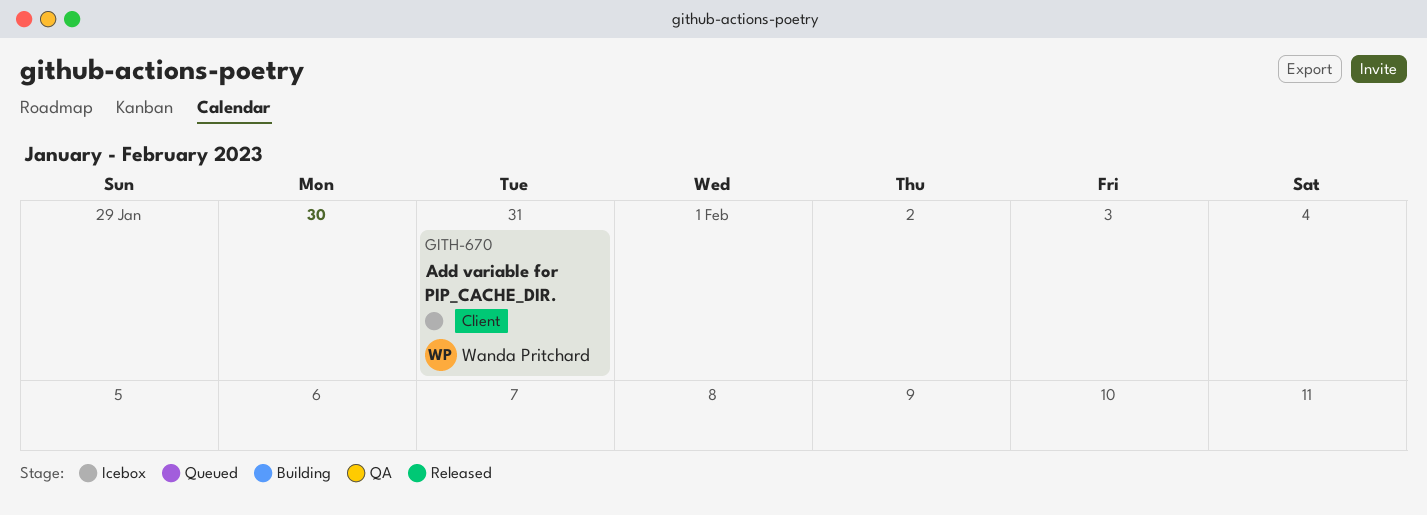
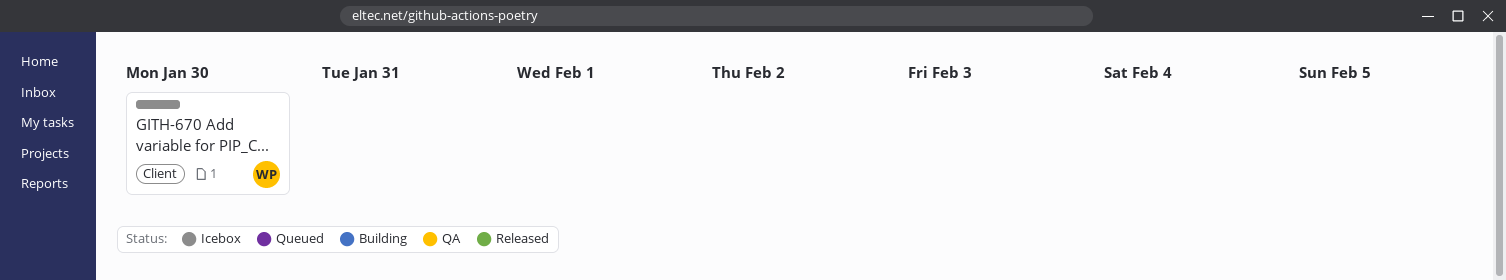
GITH-670, due: Jan 31 -> Jan 30

